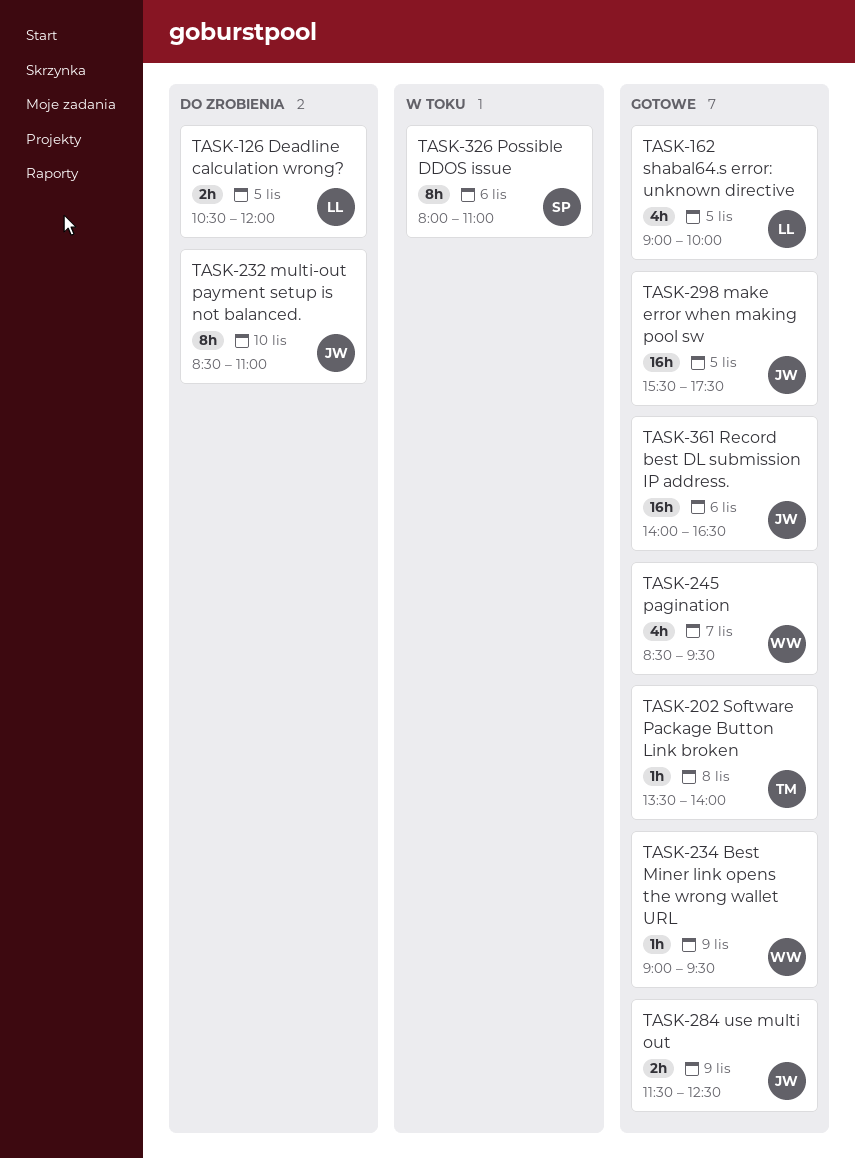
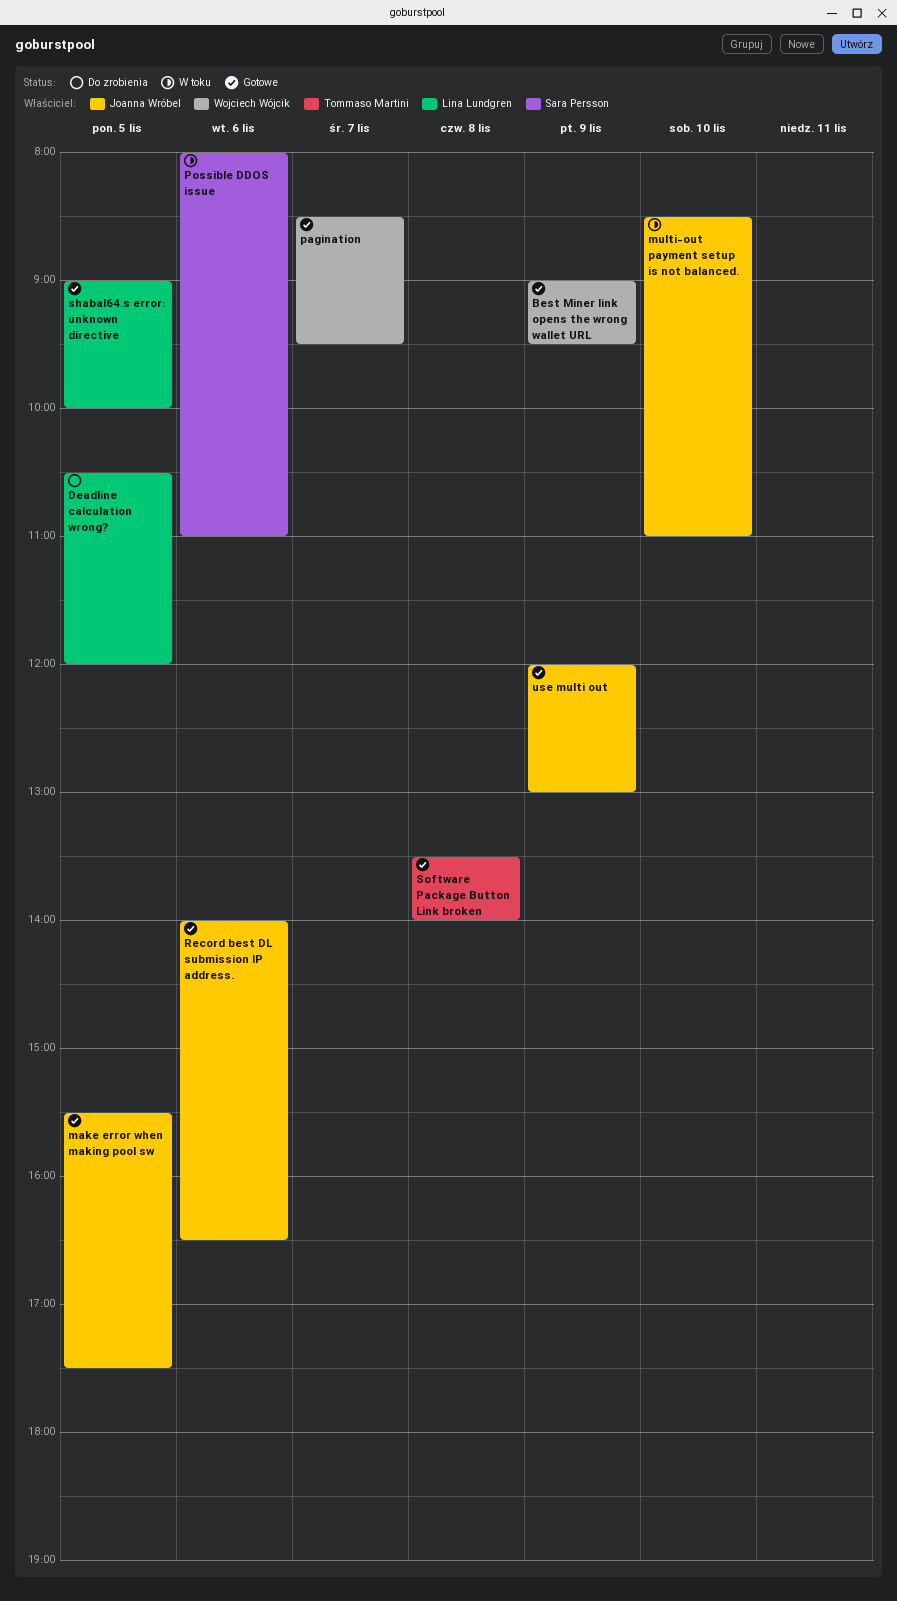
multi-out payment setup is not balanced., status: Do zrobienia -> W toku
use multi out, begins: 11:30 -> 12:00
use multi out, ends: 12:30 -> 13:00

